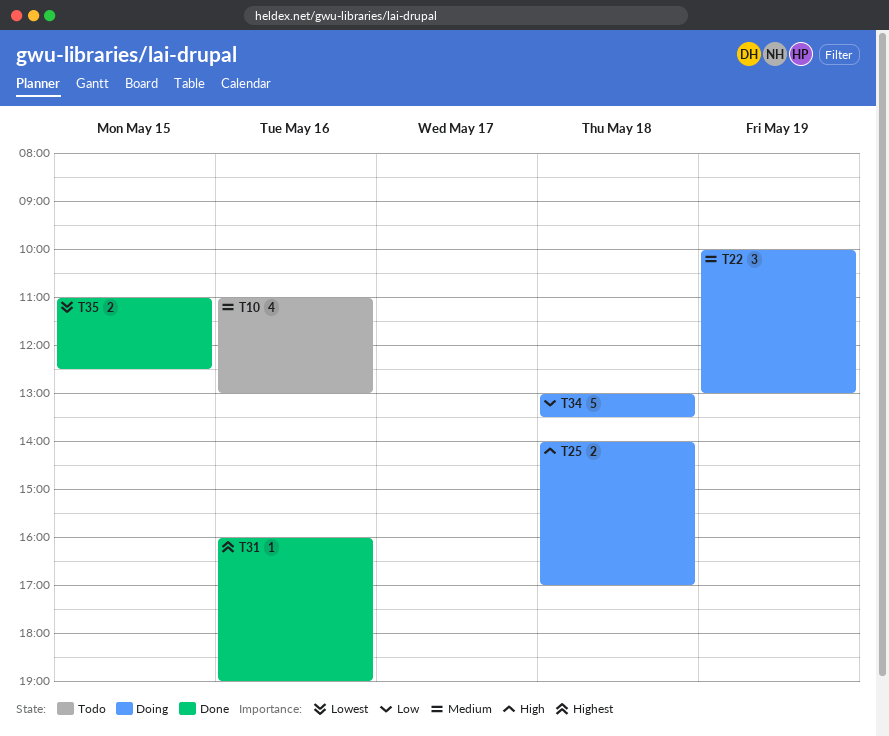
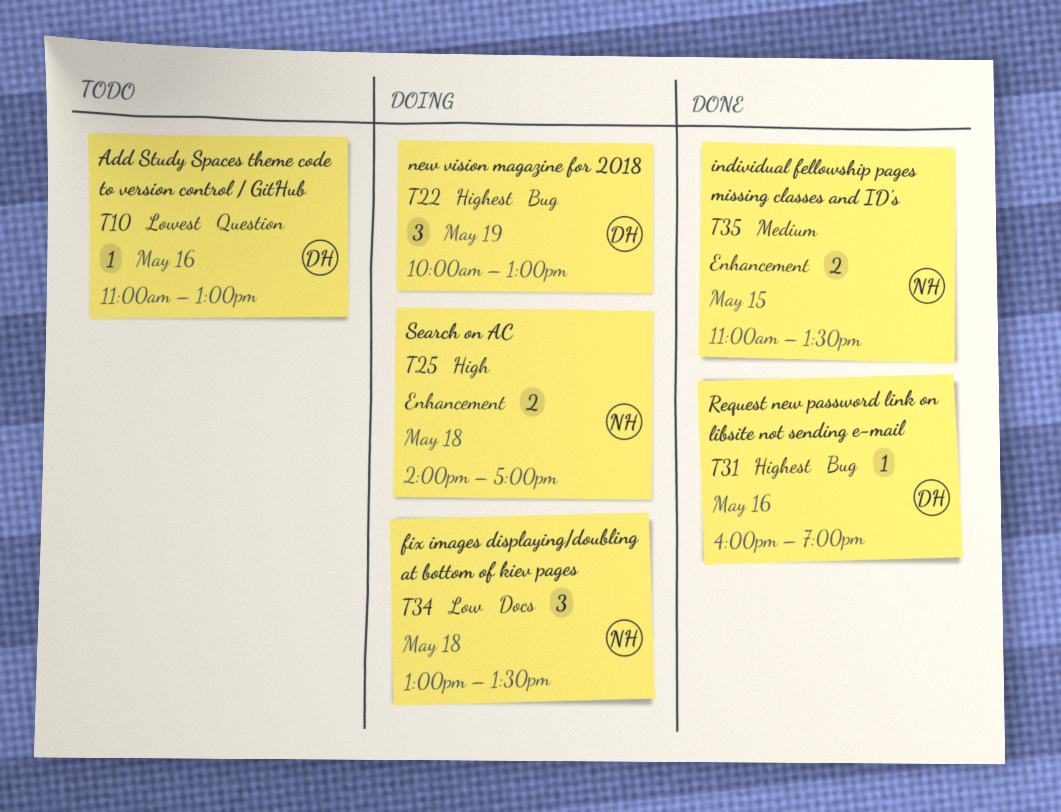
T10, priority: Medium -> Lowest
T10, estimate: 4 -> 1
T22, priority: Medium -> Highest
T34, estimate: 5 -> 3
T35, priority: Lowest -> Medium
T35, ends: 12:30 -> 13:30

